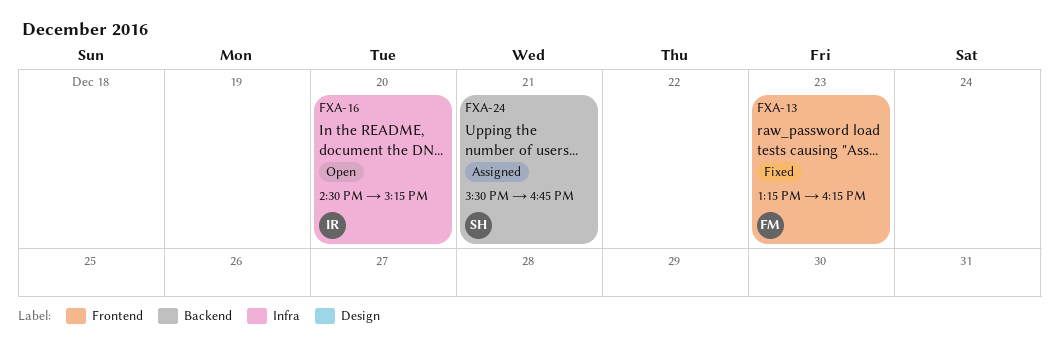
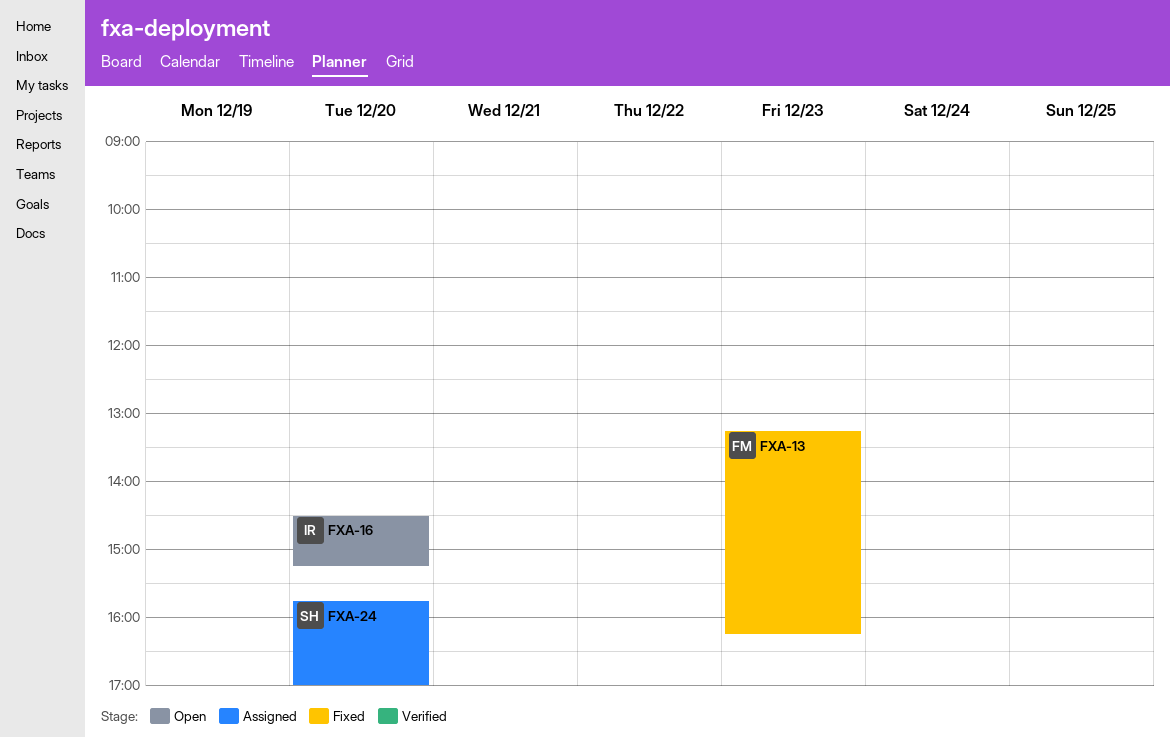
FXA-24, day: Dec 21 -> Dec 20
FXA-24, begins: 15:30 -> 15:45
FXA-24, ends: 16:45 -> 17:00

